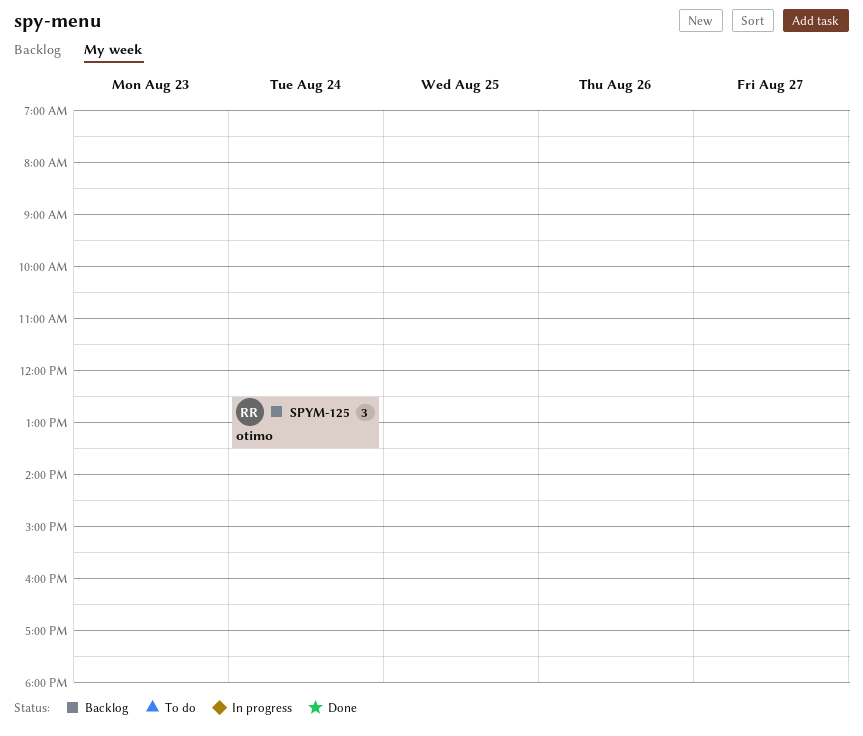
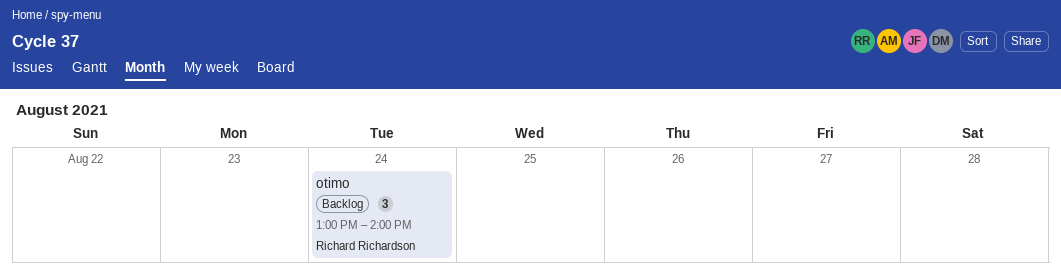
otimo, begins: 12:30 -> 13:00
otimo, ends: 13:30 -> 14:00

